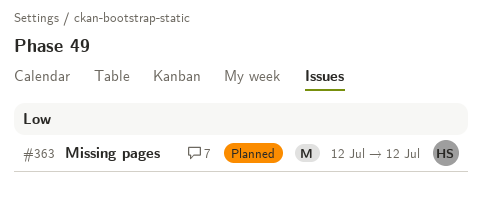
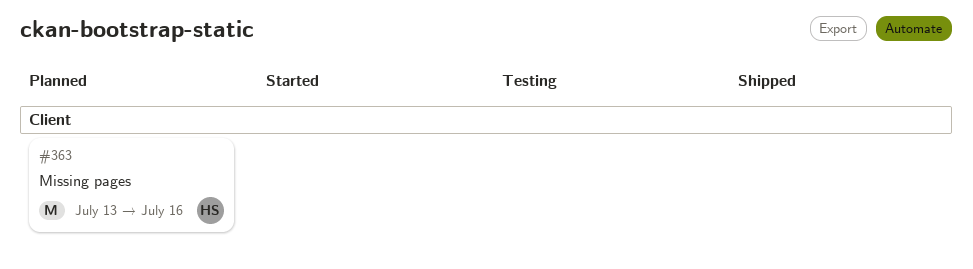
#363, start: Jul 12 -> Jul 13
#363, due: Jul 12 -> Jul 16

